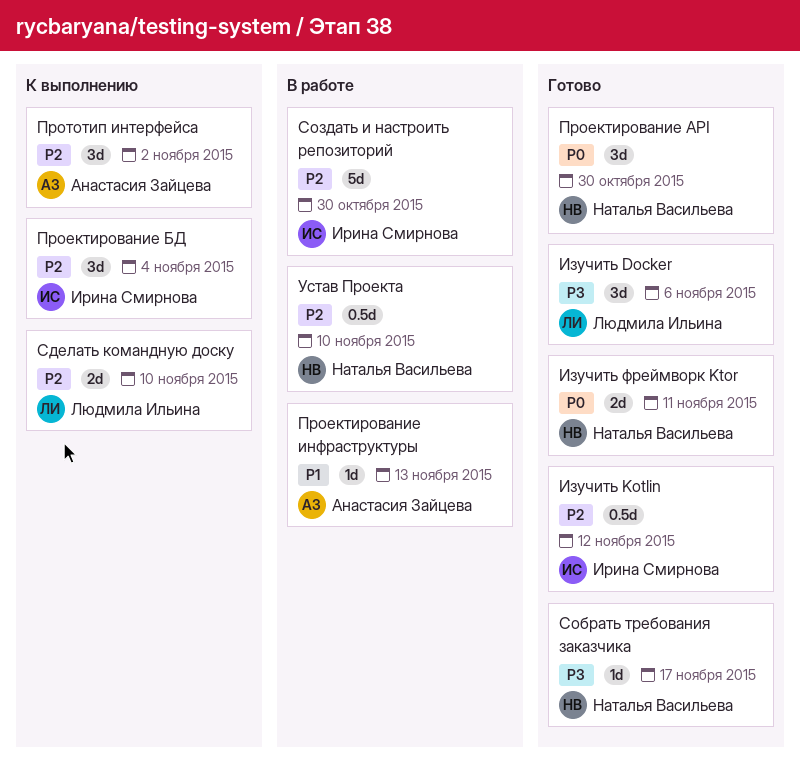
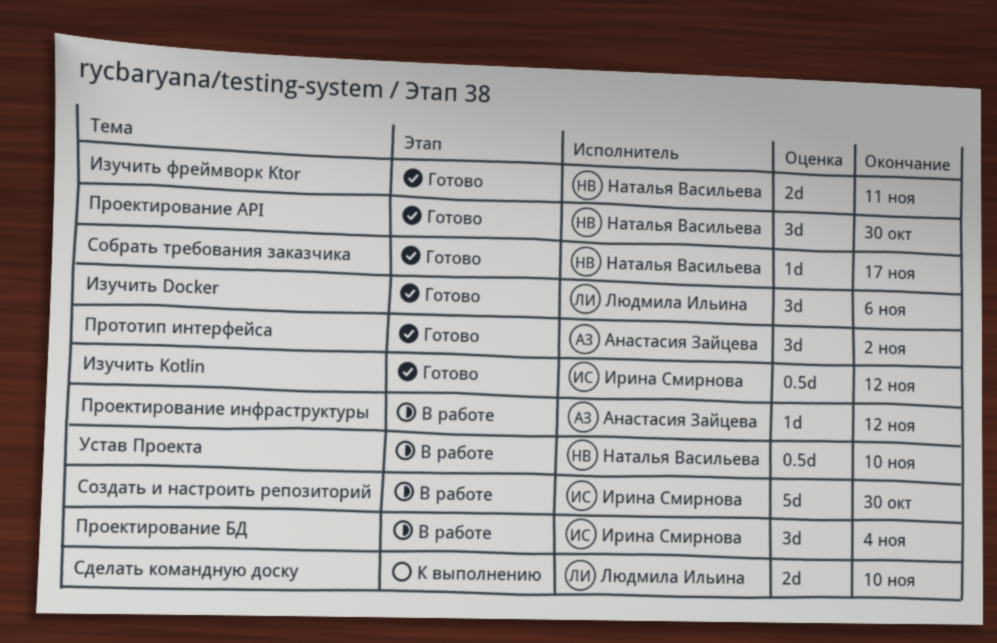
Проектирование БД, status: К выполнению -> В работе
Проектирование инфраструктуры, due: Nov 13 -> Nov 12
Прототип интерфейса, status: К выполнению -> Готово

